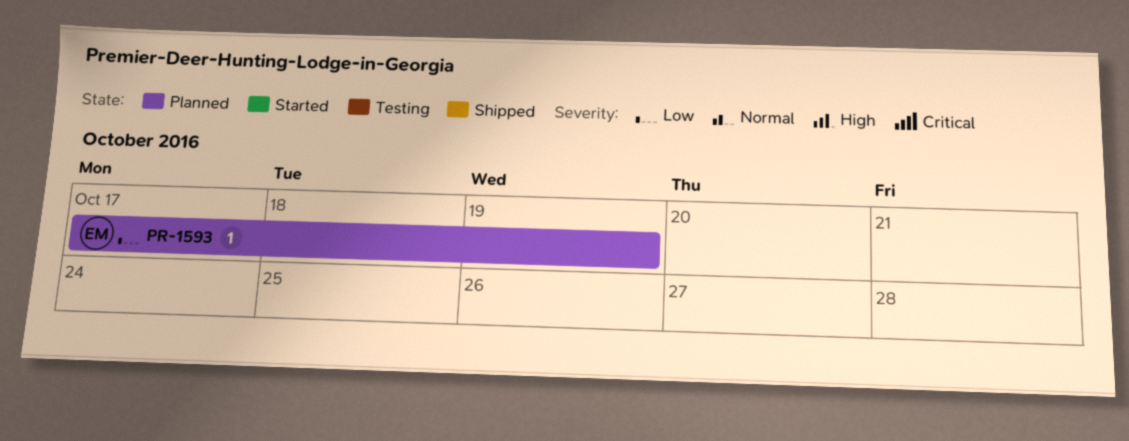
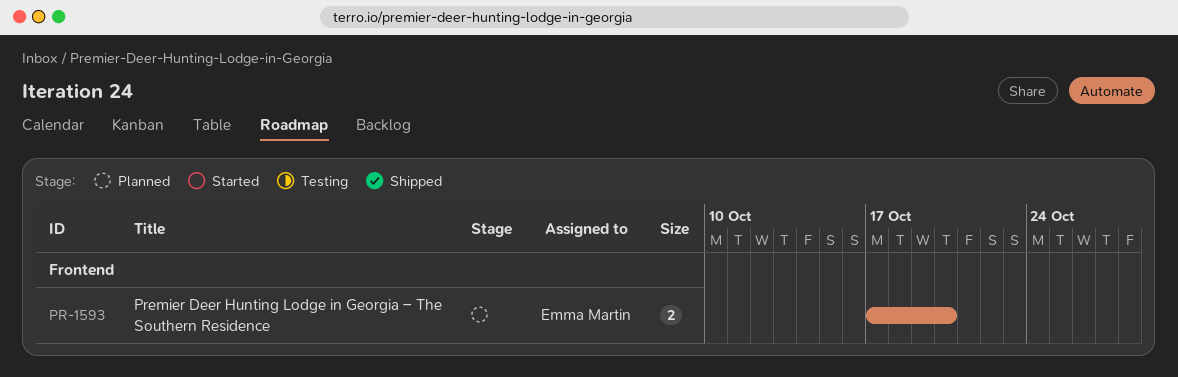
PR-1593, estimate: 1 -> 2
PR-1593, due: Oct 19 -> Oct 20

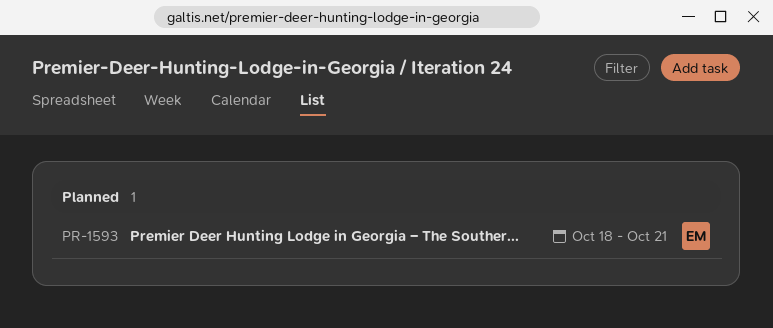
PR-1593, start: Oct 17 -> Oct 18
PR-1593, due: Oct 20 -> Oct 21

